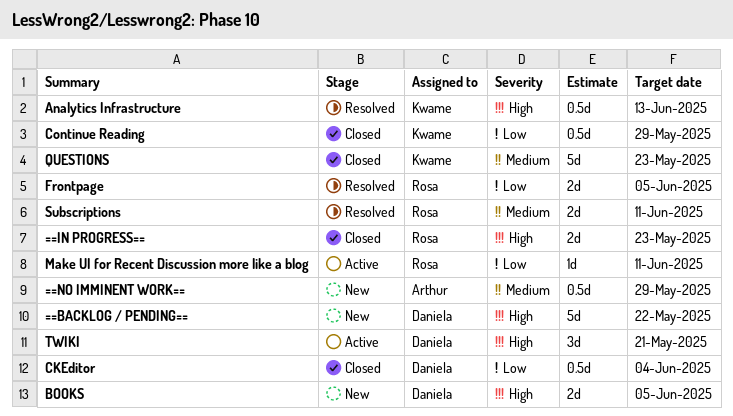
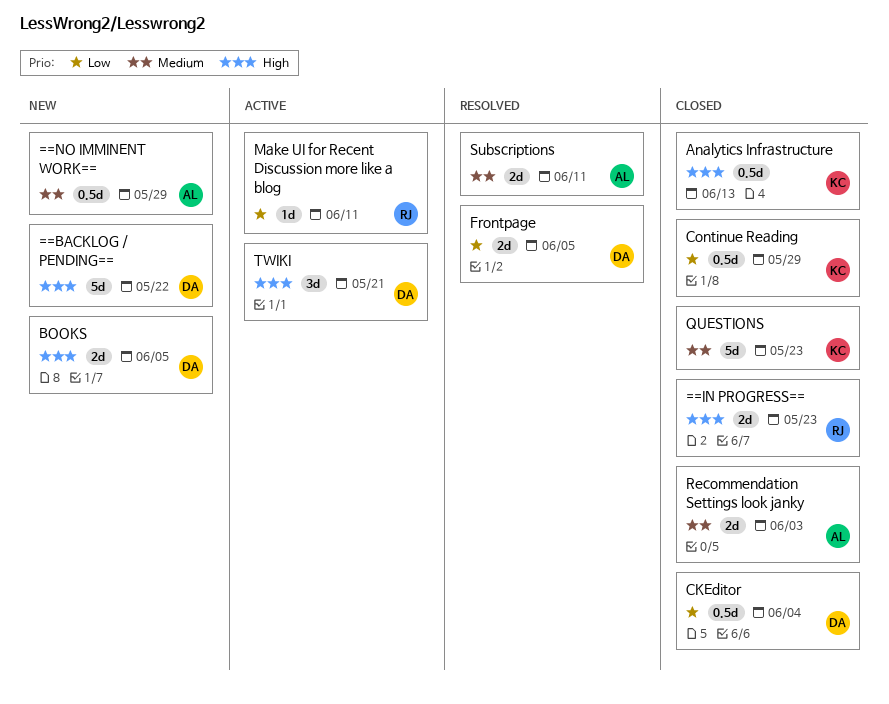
Analytics Infrastructure, status: Resolved -> Closed
Frontpage, owner: Rosa -> Daniela
Recommendation Settings look janky: none -> present
Subscriptions, owner: Rosa -> Arthur

